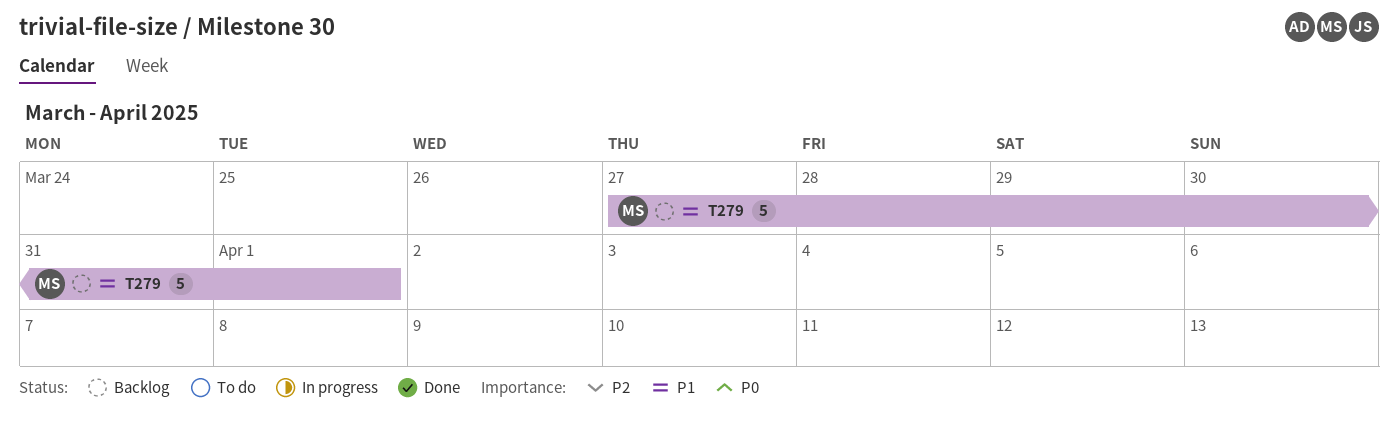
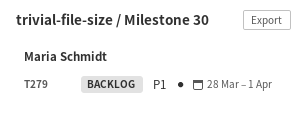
T279, estimate: 5 -> 1
T279, start: Mar 27 -> Mar 28

